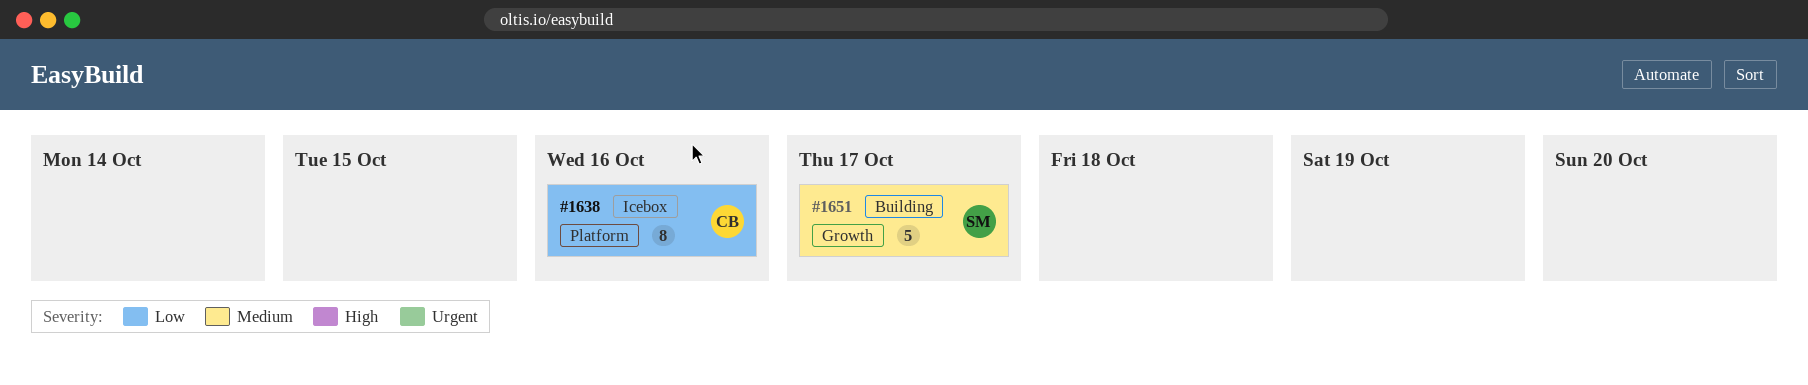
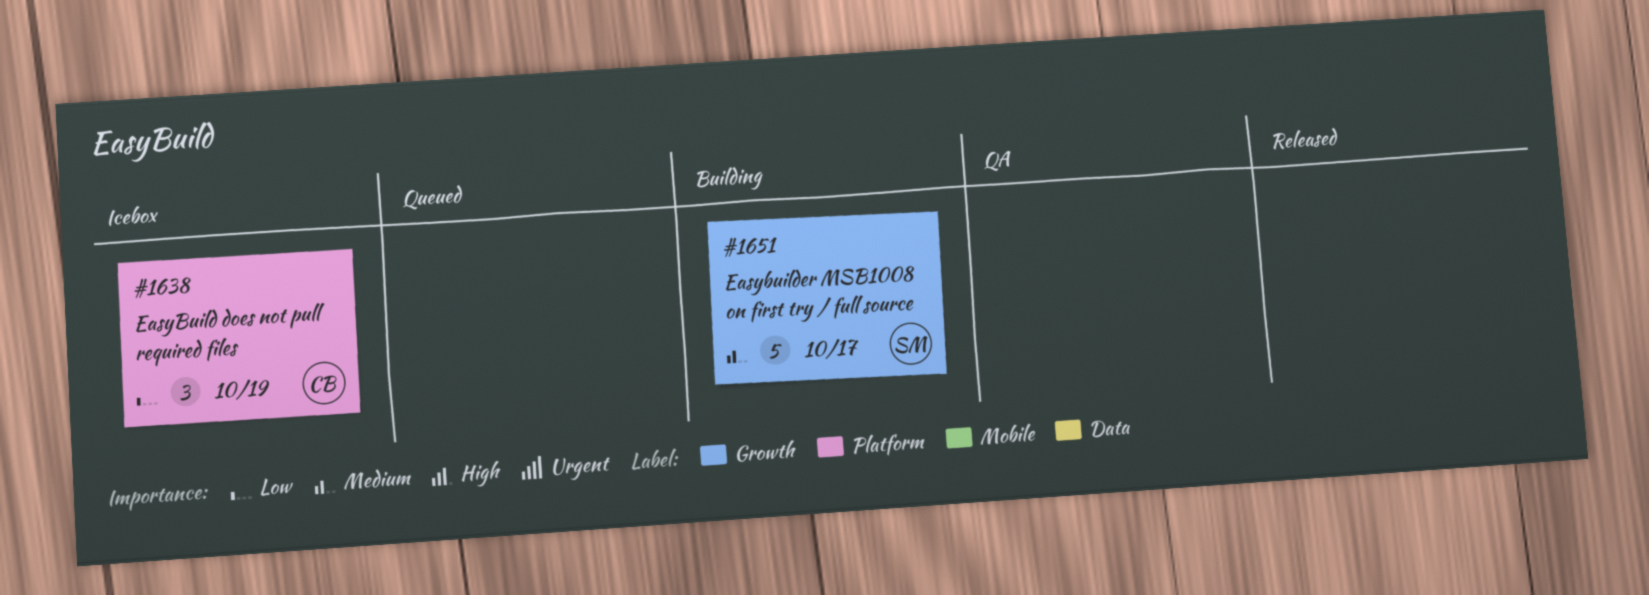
#1638, estimate: 8 -> 3
#1638, due: Oct 16 -> Oct 19

